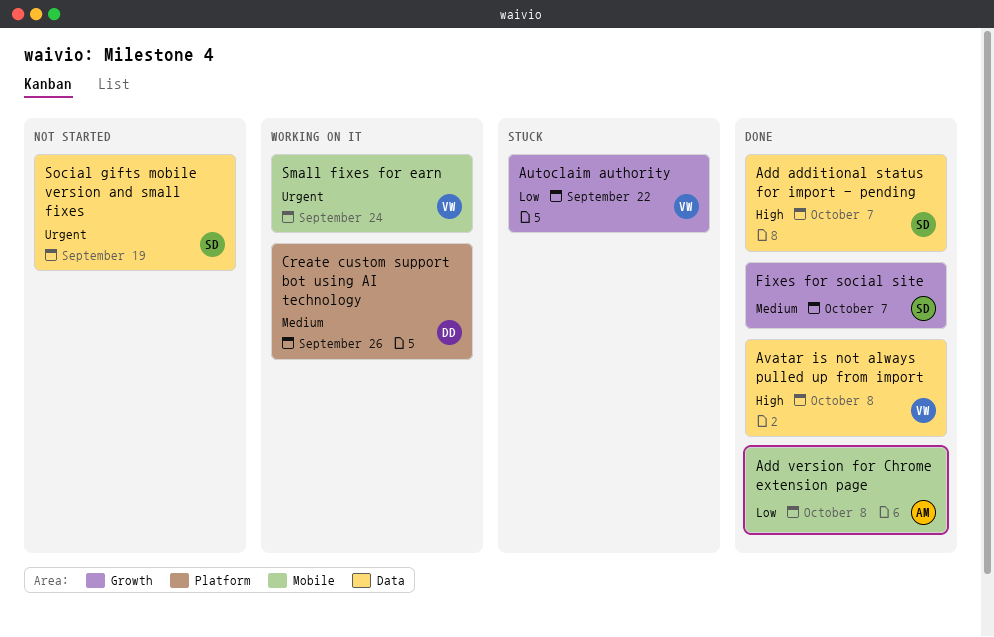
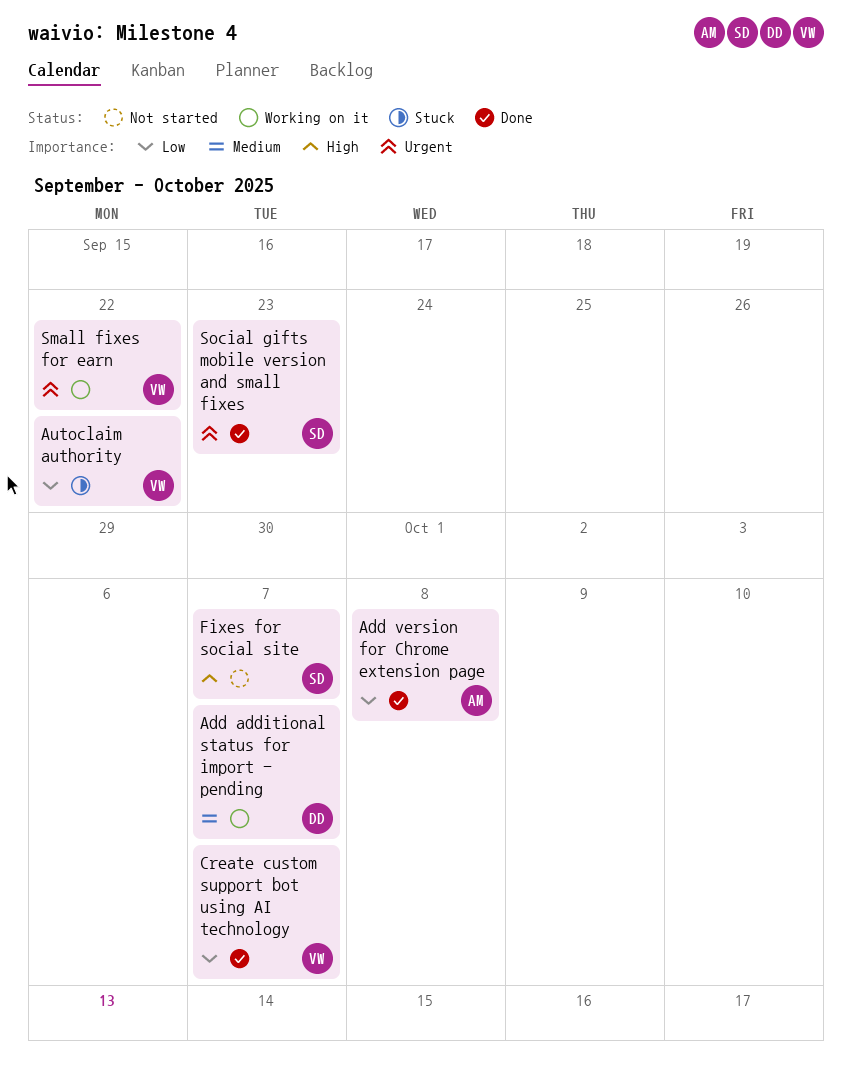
Add additional status for import - pending, status: Done -> Working on it
Add additional status for import - pending, owner: SD -> DD
Add additional status for import - pending, priority: High -> Medium
Avatar is not always pulled up from import: present -> none
Create custom support bot using AI technology, status: Working on it -> Done
Create custom support bot using AI technology, owner: DD -> VW
Create custom support bot using AI technology, priority: Medium -> Low
Create custom support bot using AI technology, due: Sep 26 -> Oct 7
Fixes for social site, status: Done -> Not started
Fixes for social site, priority: Medium -> High
Small fixes for earn, due: Sep 24 -> Sep 22
Social gifts mobile version and small fixes, status: Not started -> Done
Social gifts mobile version and small fixes, due: Sep 19 -> Sep 23

